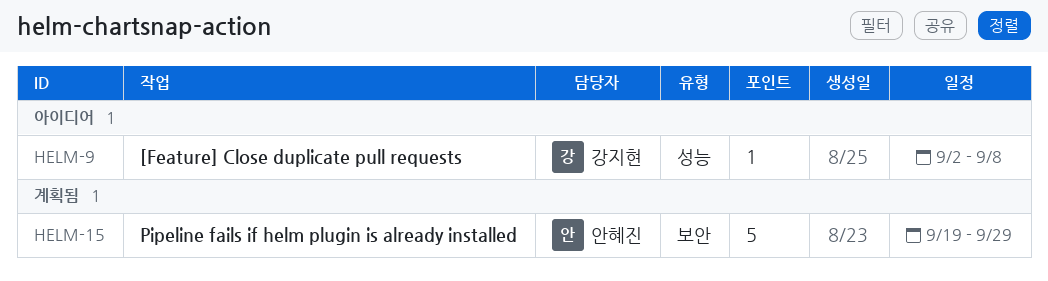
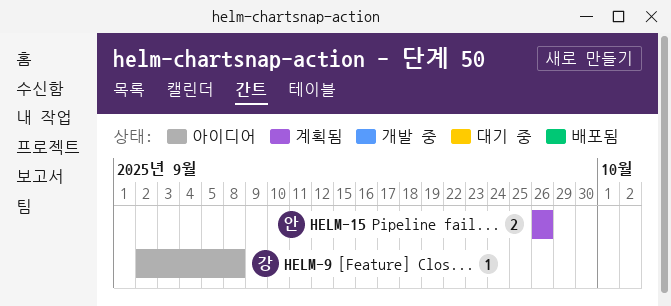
HELM-15, estimate: 5 -> 2
HELM-15, start: Sep 19 -> Sep 26
HELM-15, due: Sep 29 -> Sep 26

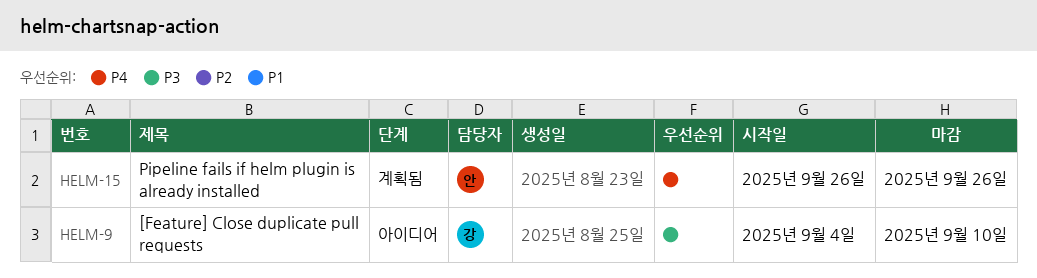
HELM-9, start: Sep 2 -> Sep 4
HELM-9, due: Sep 8 -> Sep 10

